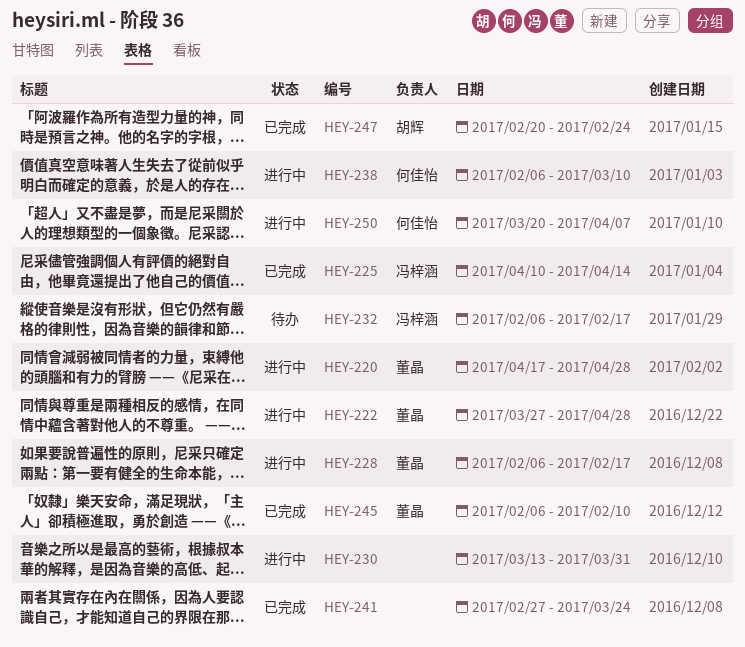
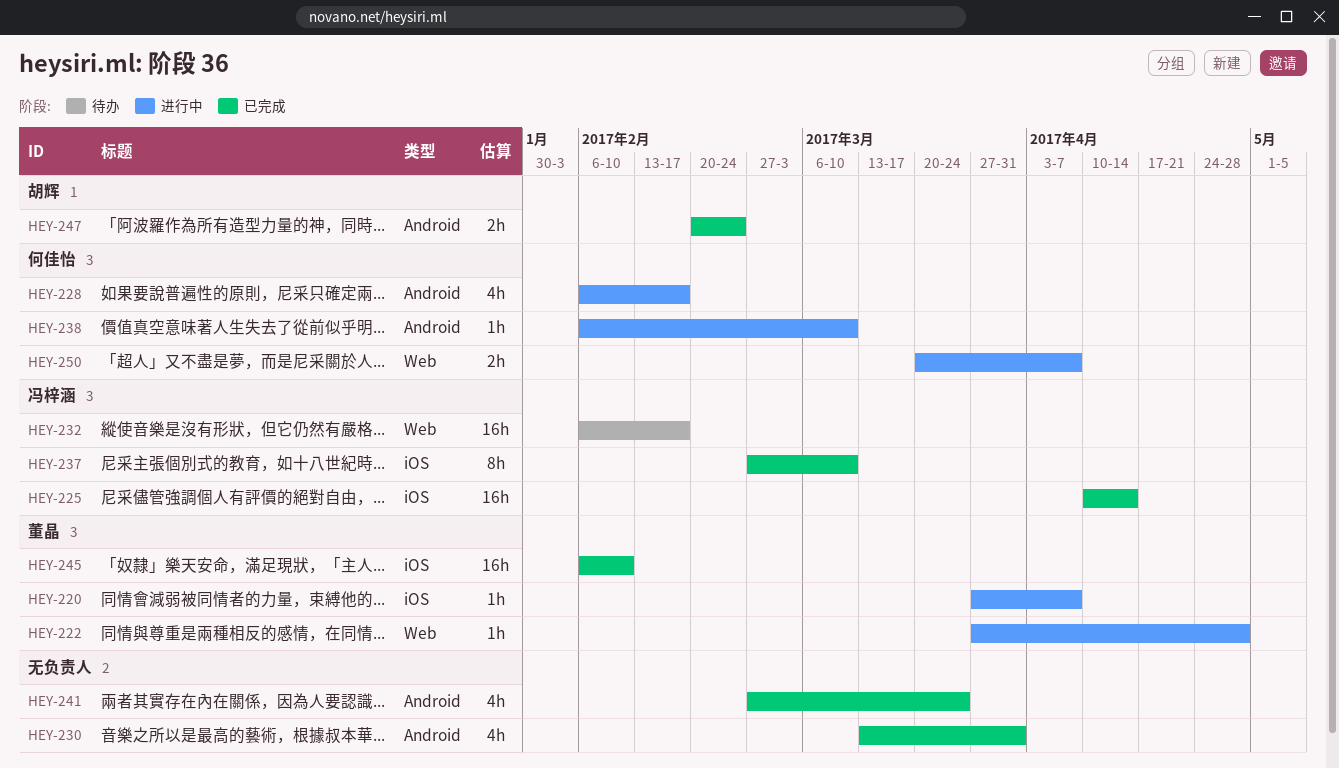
HEY-220, start: Apr 17 -> Mar 27
HEY-220, due: Apr 28 -> Apr 7
HEY-228, owner: 董晶 -> 何佳怡
HEY-230, status: 进行中 -> 已完成
HEY-237: none -> present

